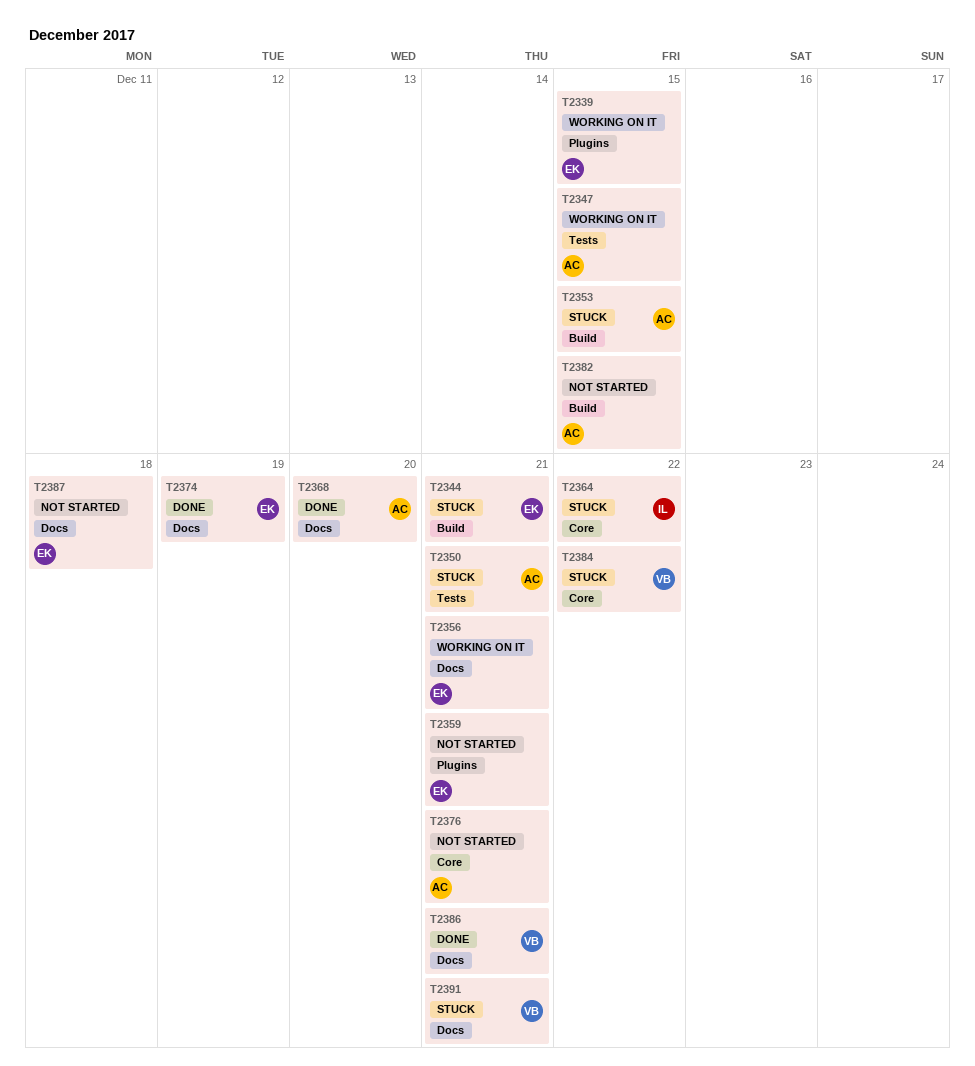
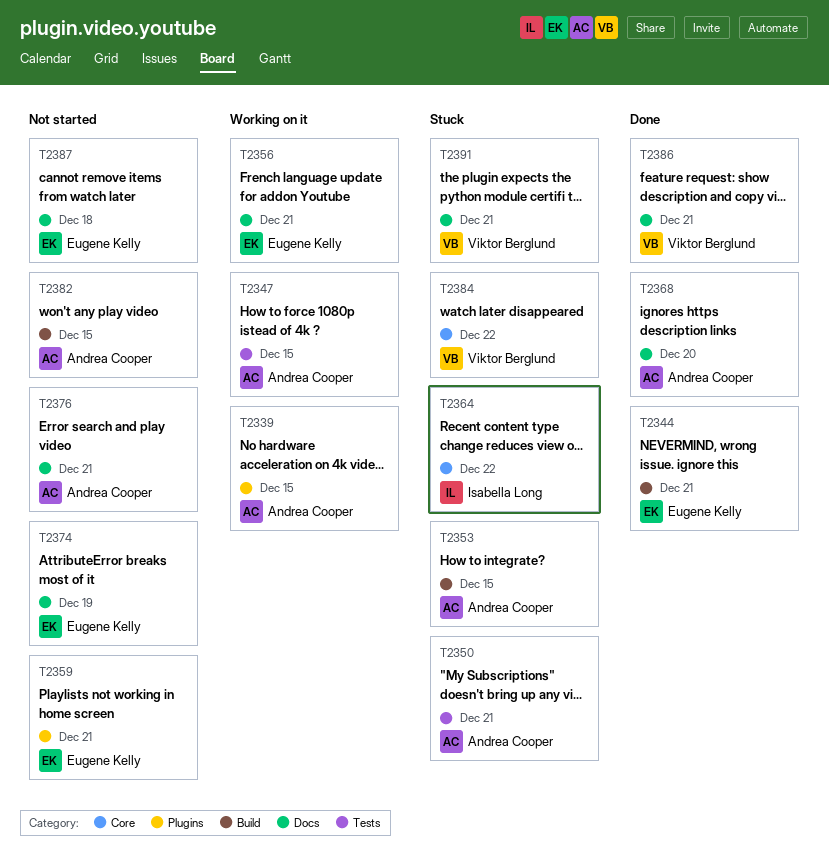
T2339, owner: Eugene Kelly -> Andrea Cooper
T2344, status: Stuck -> Done
T2374, status: Done -> Not started
T2376, label: Core -> Docs

